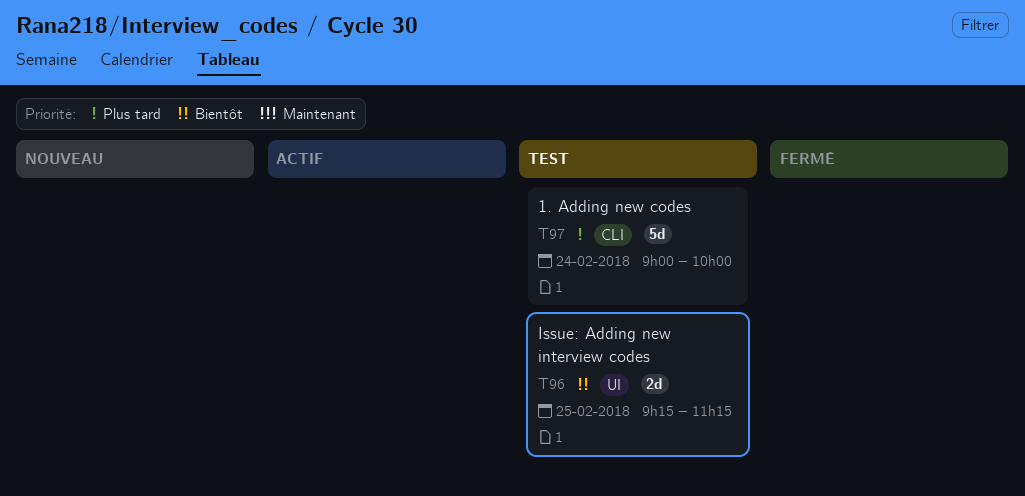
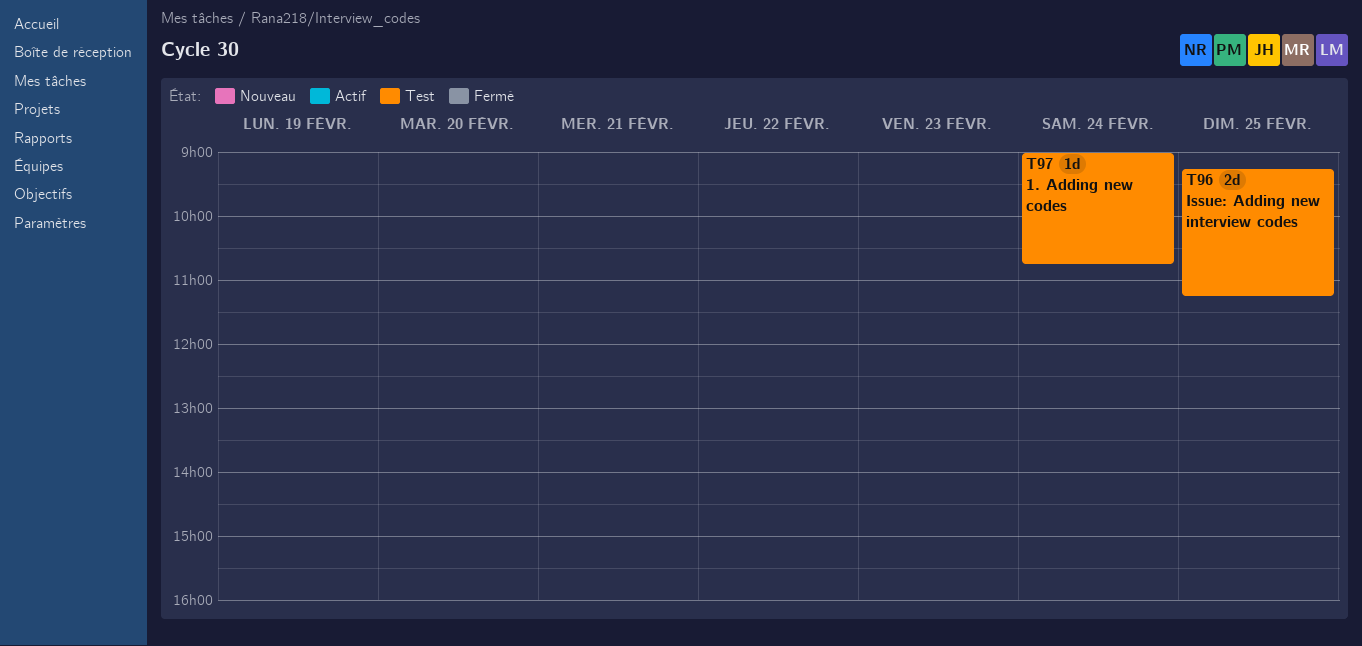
T97, estimate: 5d -> 1d
T97, ends: 10:00 -> 10:45

